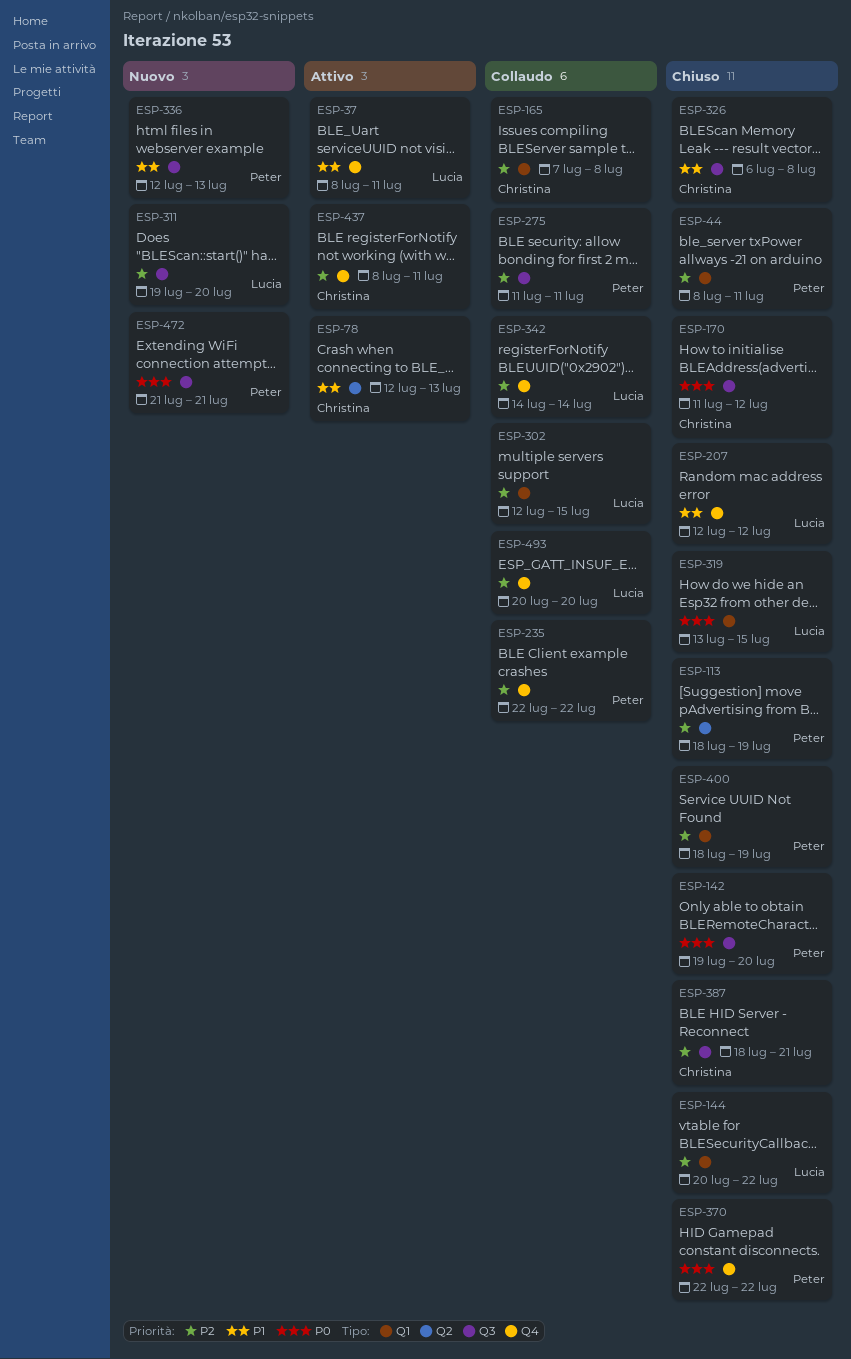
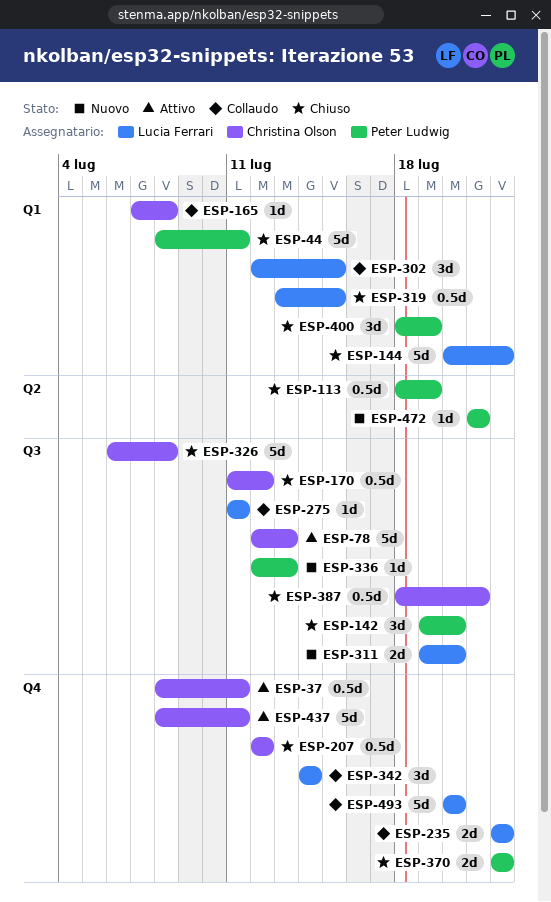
ESP-37, owner: Lucia Ferrari -> Christina Olson
ESP-78, label: Q2 -> Q3
ESP-207, owner: Lucia Ferrari -> Christina Olson
ESP-235, owner: Peter Ludwig -> Lucia Ferrari
ESP-275, owner: Peter Ludwig -> Lucia Ferrari
ESP-472, label: Q3 -> Q2

